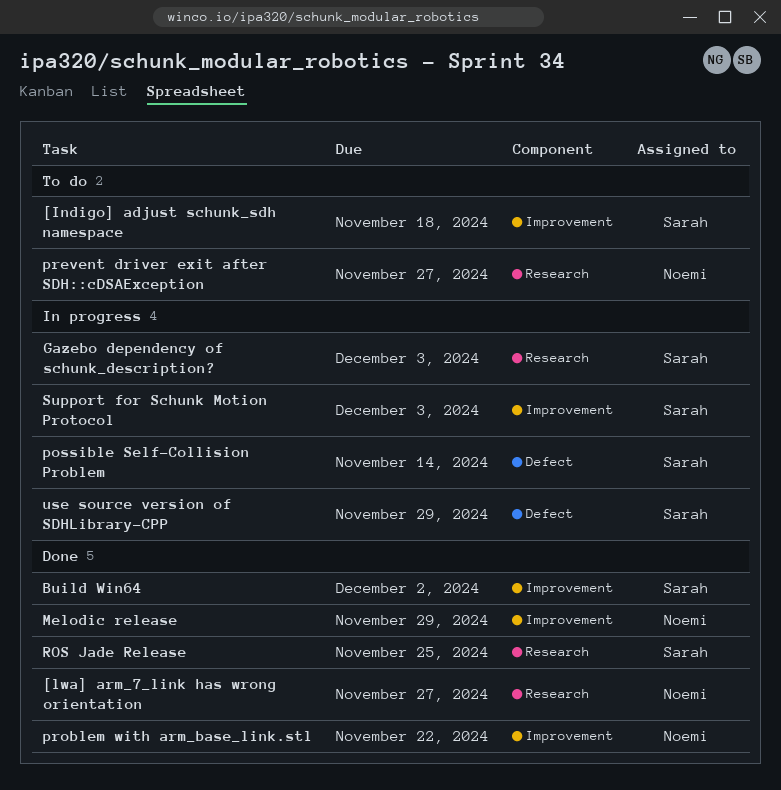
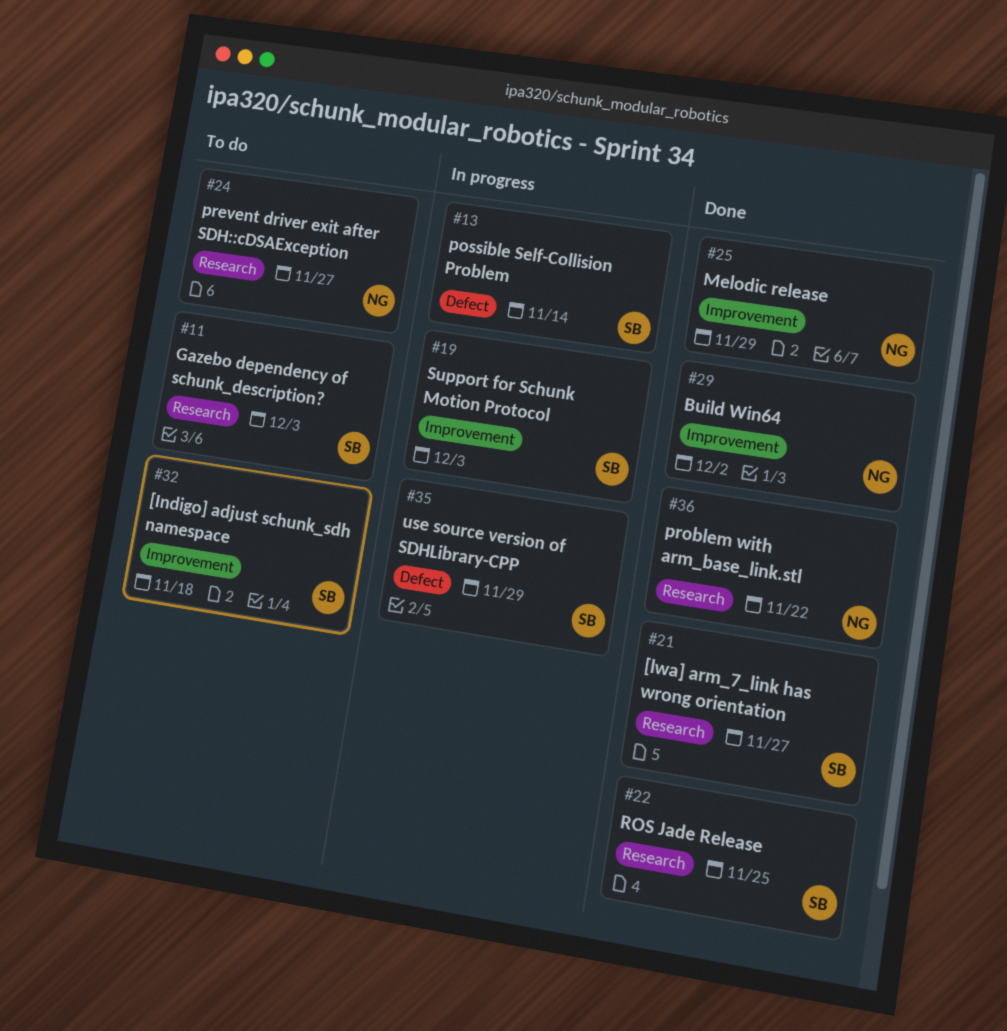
[lwa] arm_7_link has wrong orientation, owner: Noemi -> Sarah
Build Win64, owner: Sarah -> Noemi
Gazebo dependency of schunk_description?, status: In progress -> To do
problem with arm_base_link.stl, label: Improvement -> Research

